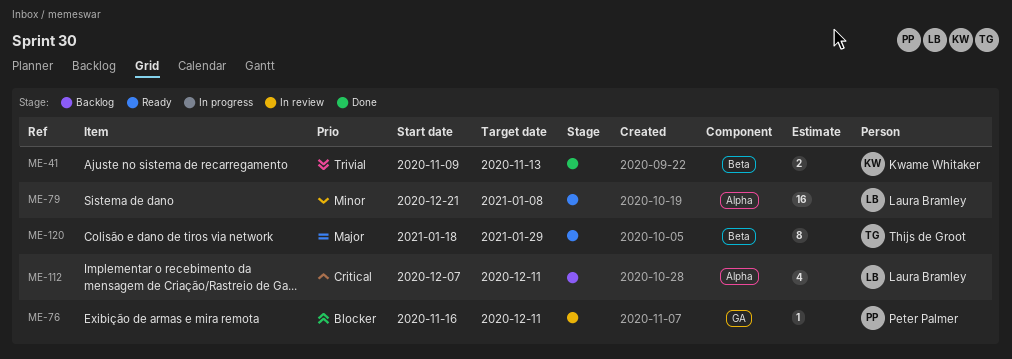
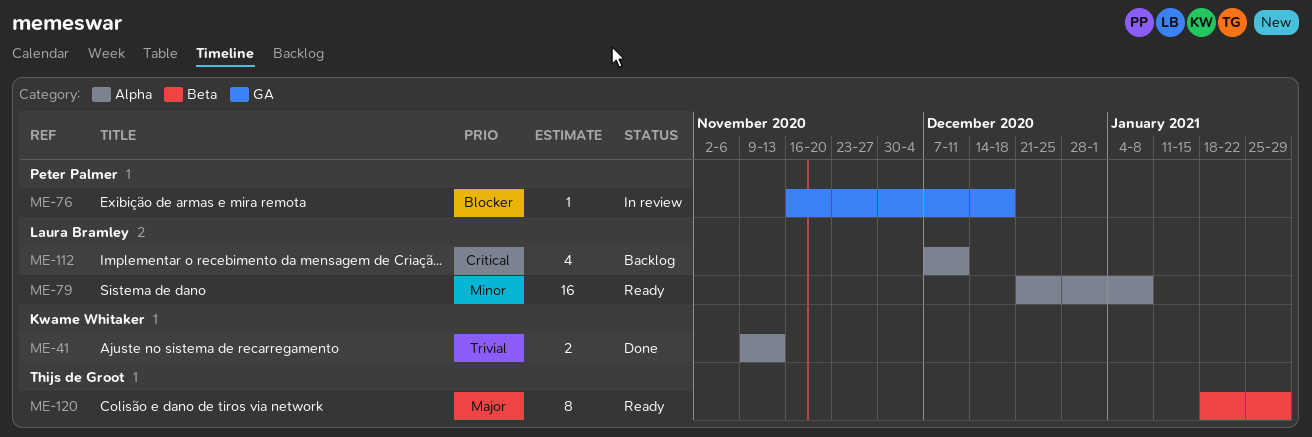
ME-41, label: Beta -> Alpha
ME-76, due: Dec 11 -> Dec 18

